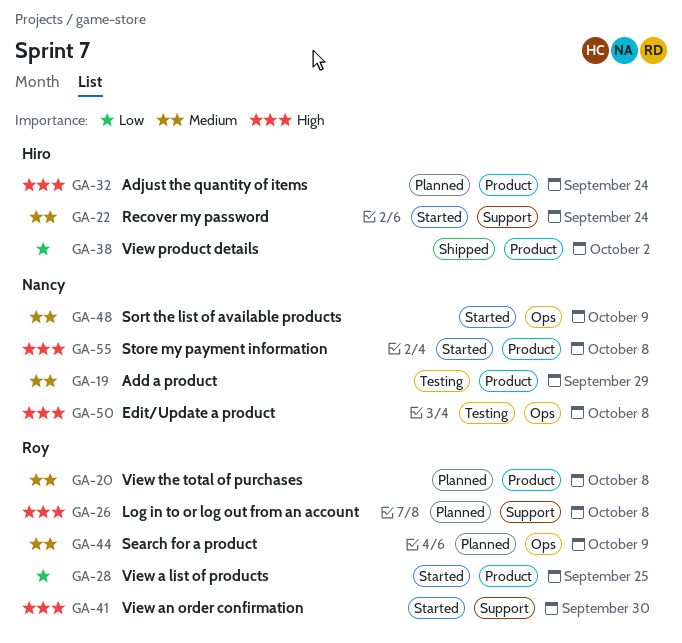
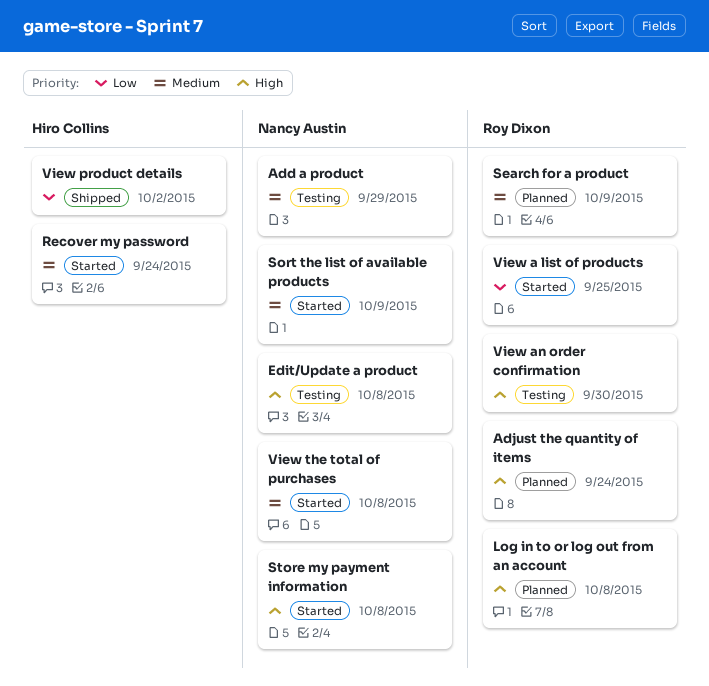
Adjust the quantity of items, owner: Hiro Collins -> Roy Dixon
View an order confirmation, status: Started -> Testing
View the total of purchases, status: Planned -> Started
View the total of purchases, owner: Roy Dixon -> Nancy Austin

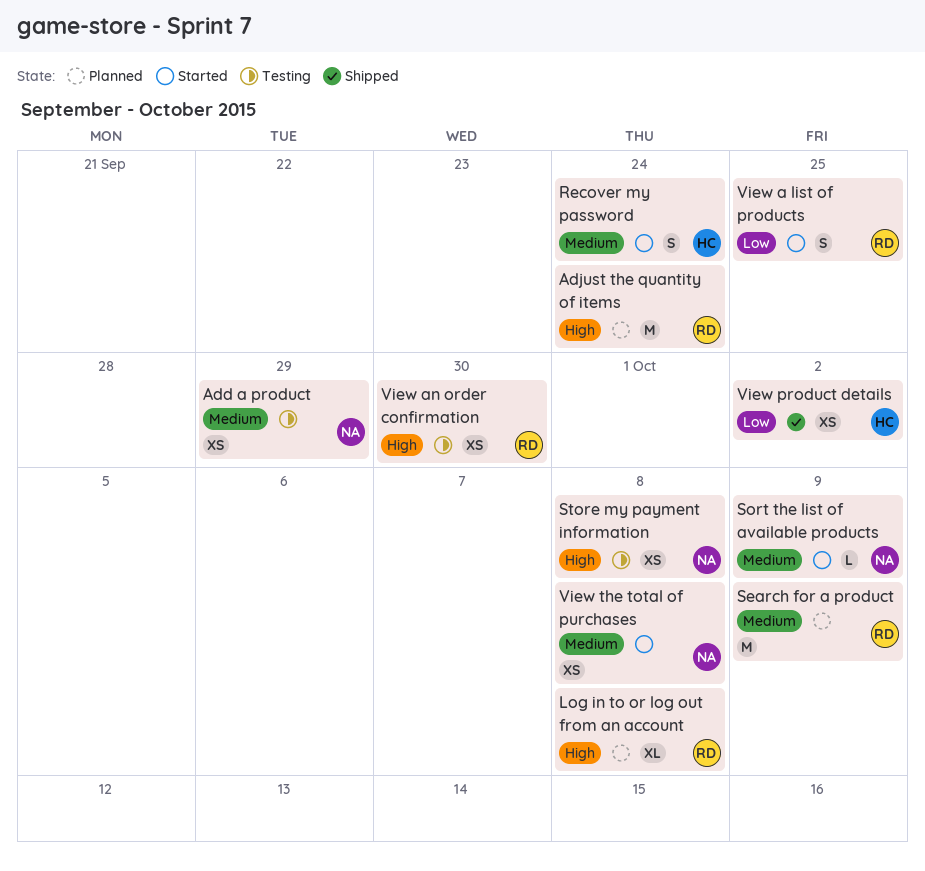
Edit/Update a product: present -> none
Store my payment information, status: Started -> Testing

